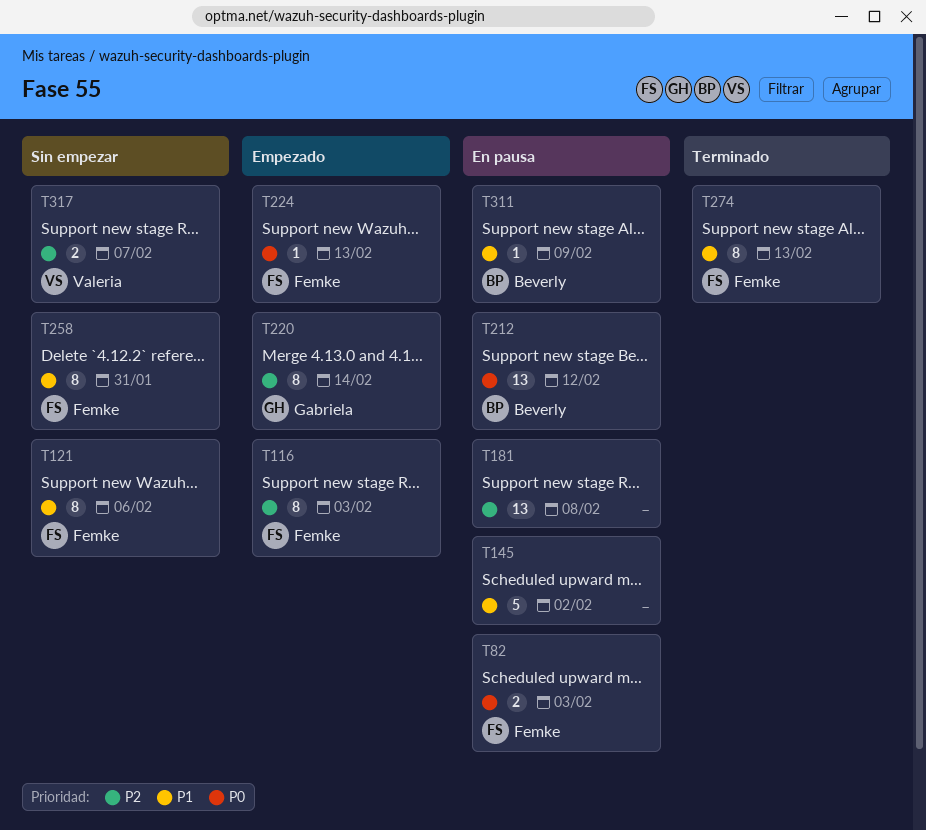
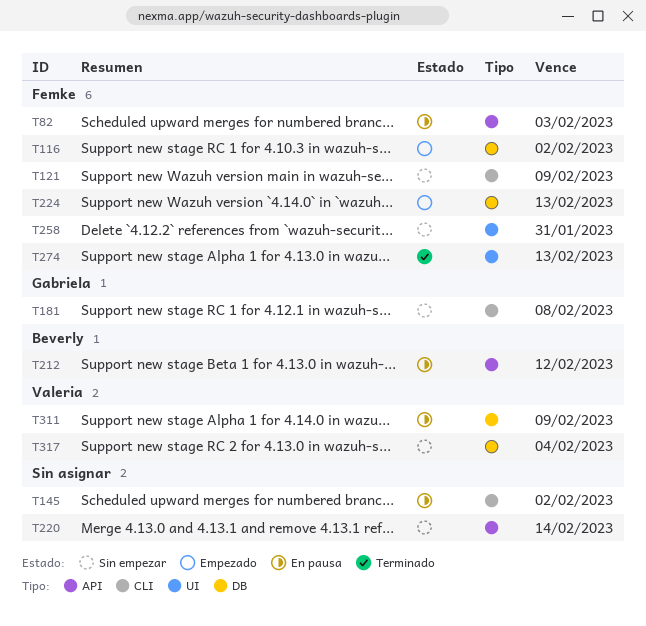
T116, due: Feb 3 -> Feb 2
T121, due: Feb 6 -> Feb 9
T181, status: En pausa -> Sin empezar
T181, owner: none -> Gabriela
T220, status: Empezado -> Sin empezar
T220, owner: Gabriela -> none
T311, owner: Beverly -> Valeria
T317, due: Feb 7 -> Feb 4

